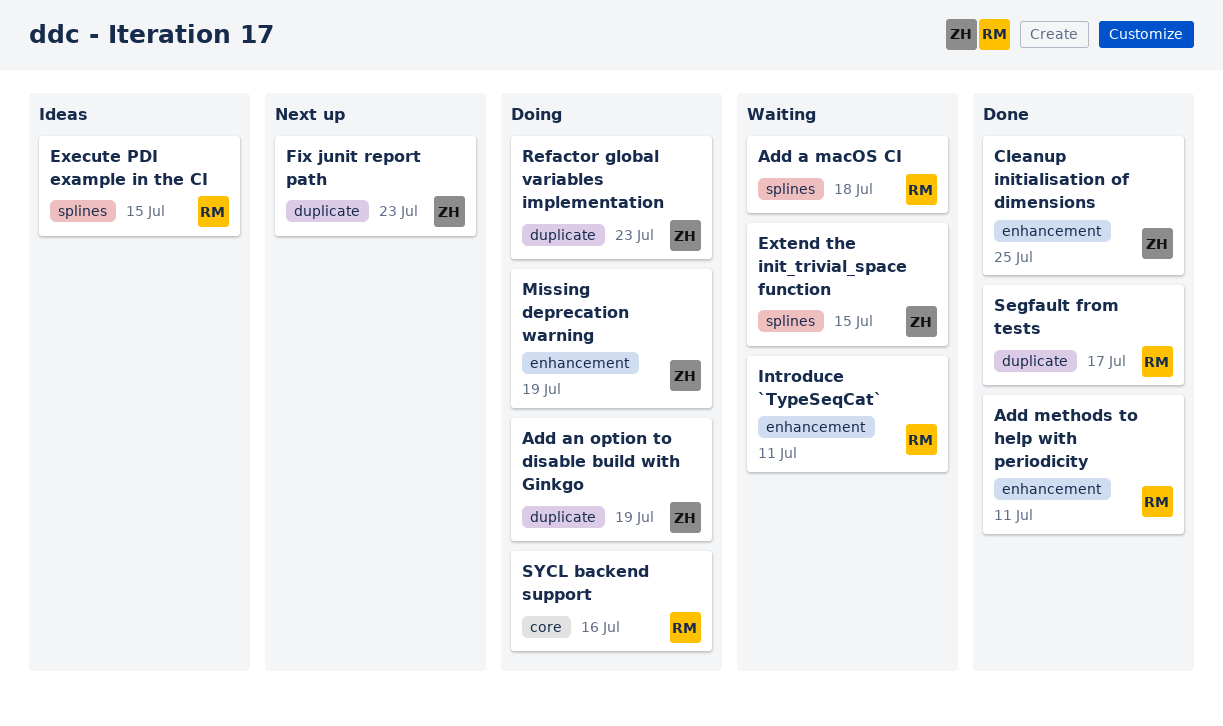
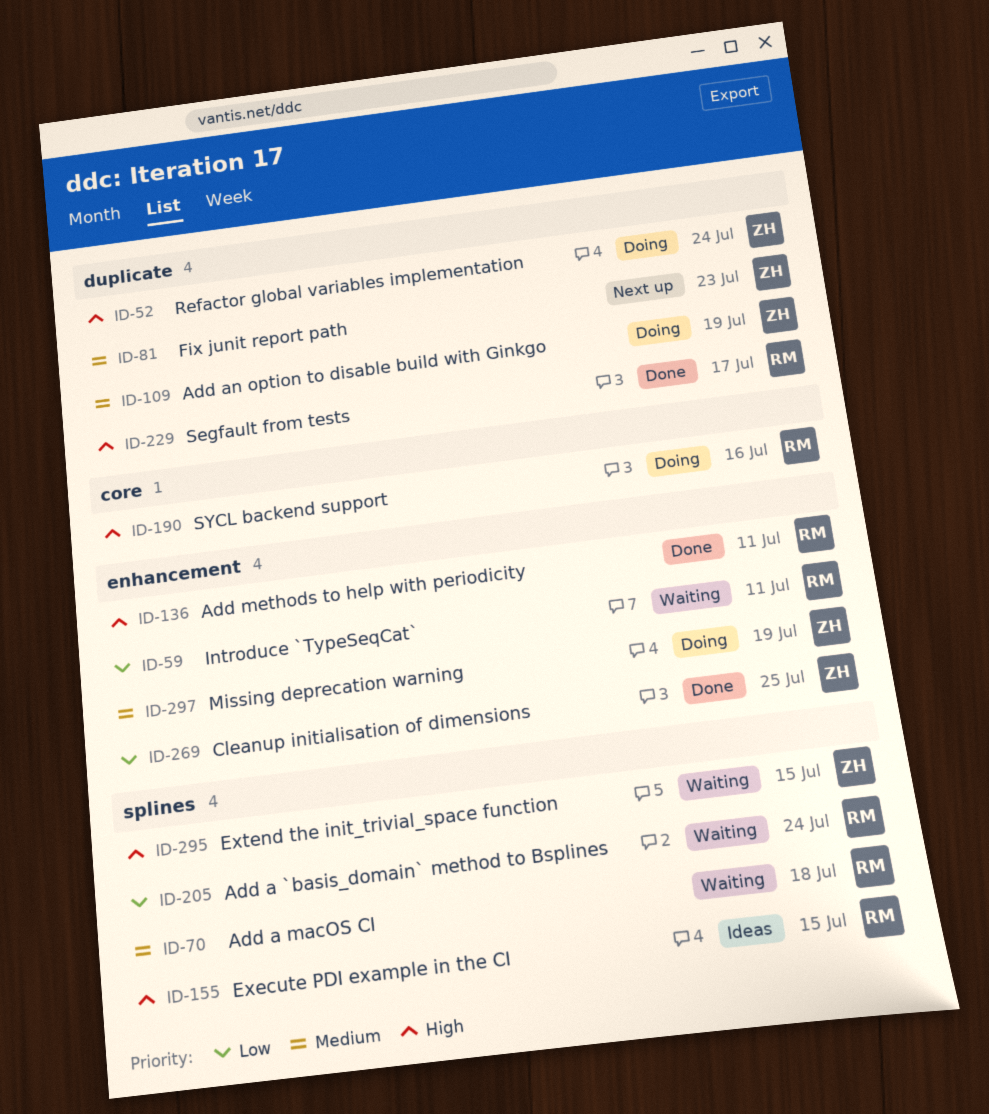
Add a `basis_domain` method to Bsplines: none -> present
Refactor global variables implementation, due: Jul 23 -> Jul 24

